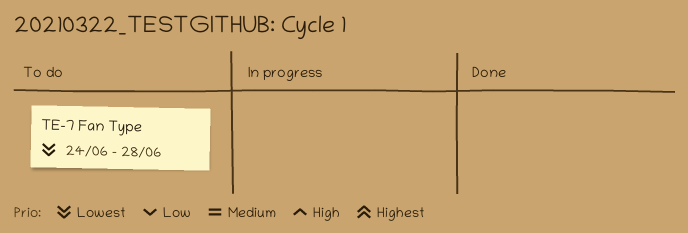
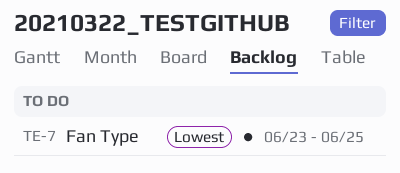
TE-7, start: Jun 24 -> Jun 23
TE-7, due: Jun 28 -> Jun 25

